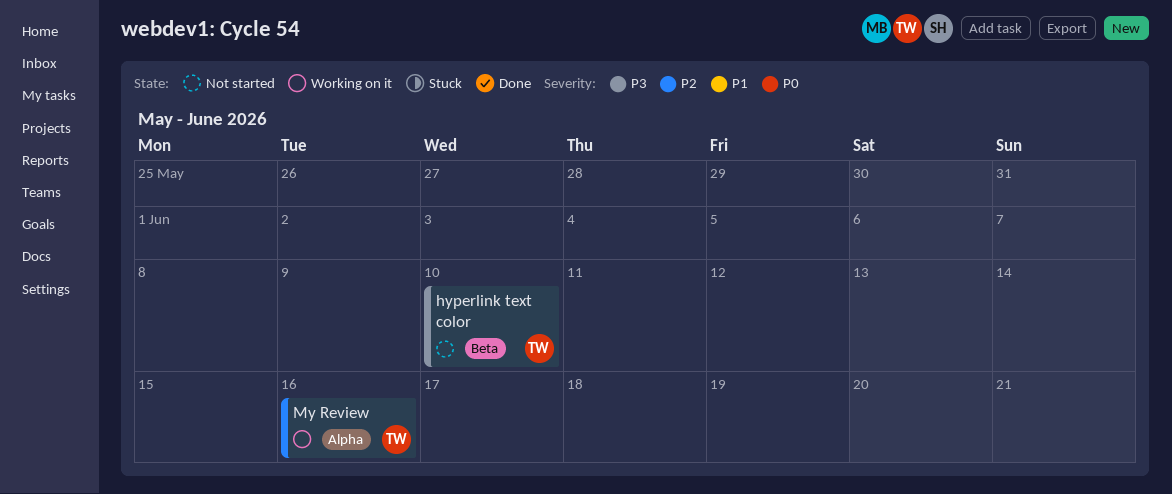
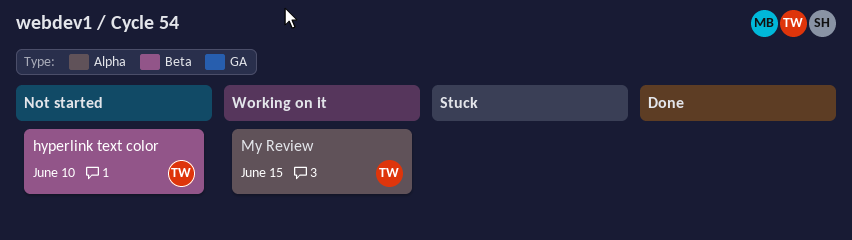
My Review, due: Jun 16 -> Jun 15

